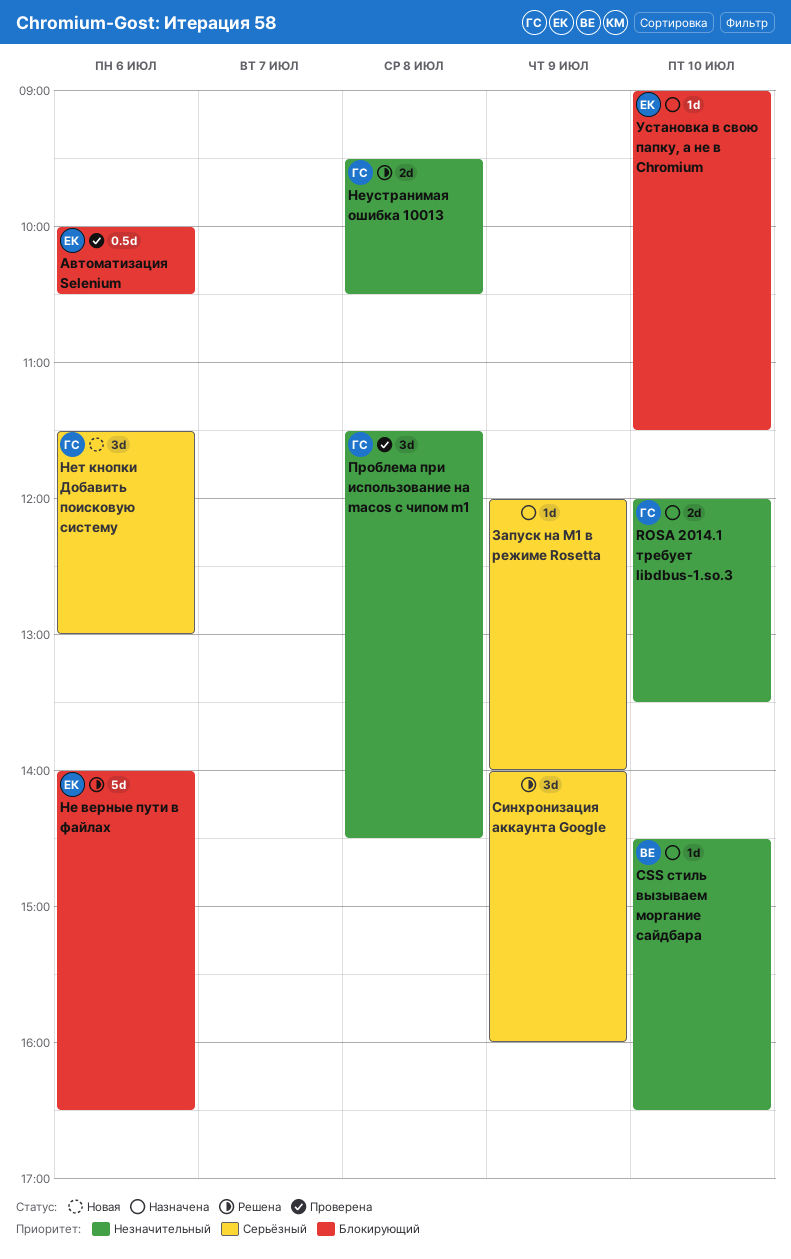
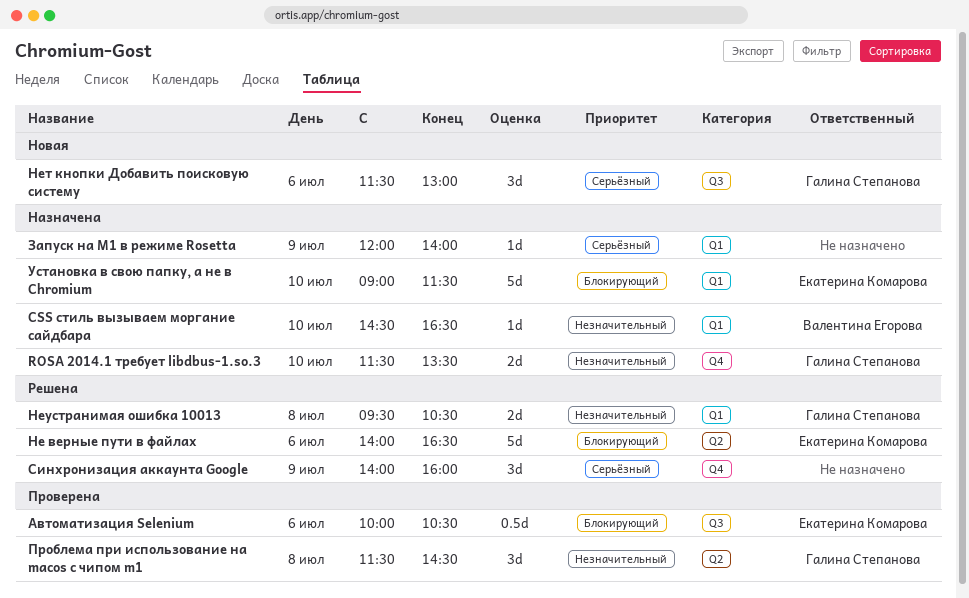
ROSA 2014.1 требует libdbus-1.so.3, begins: 12:00 -> 11:30
Установка в свою папку, а не в Chromium, estimate: 1d -> 5d

